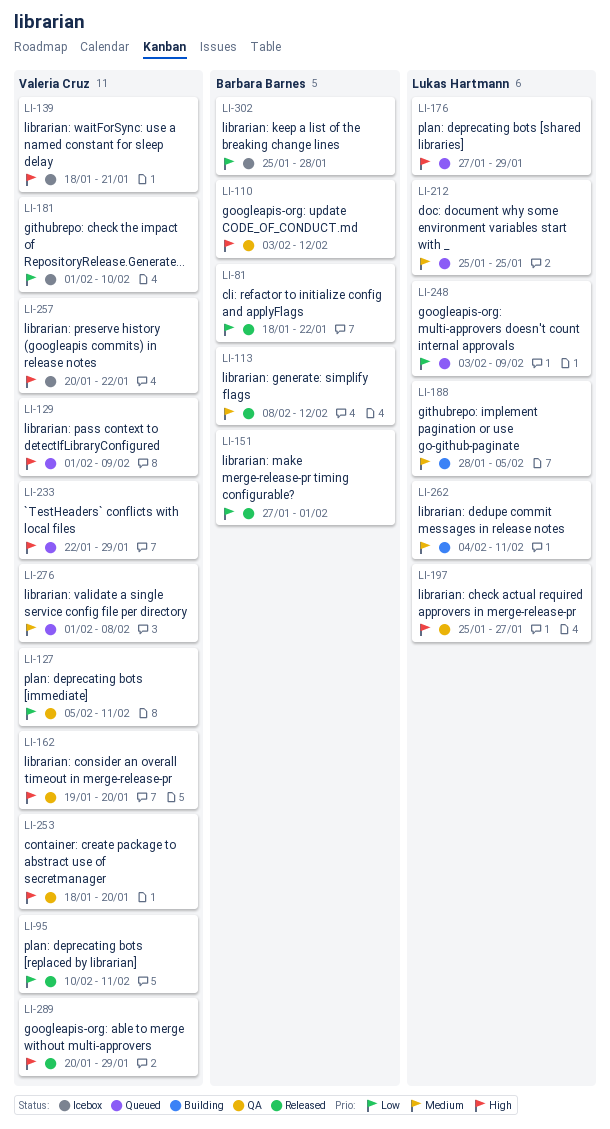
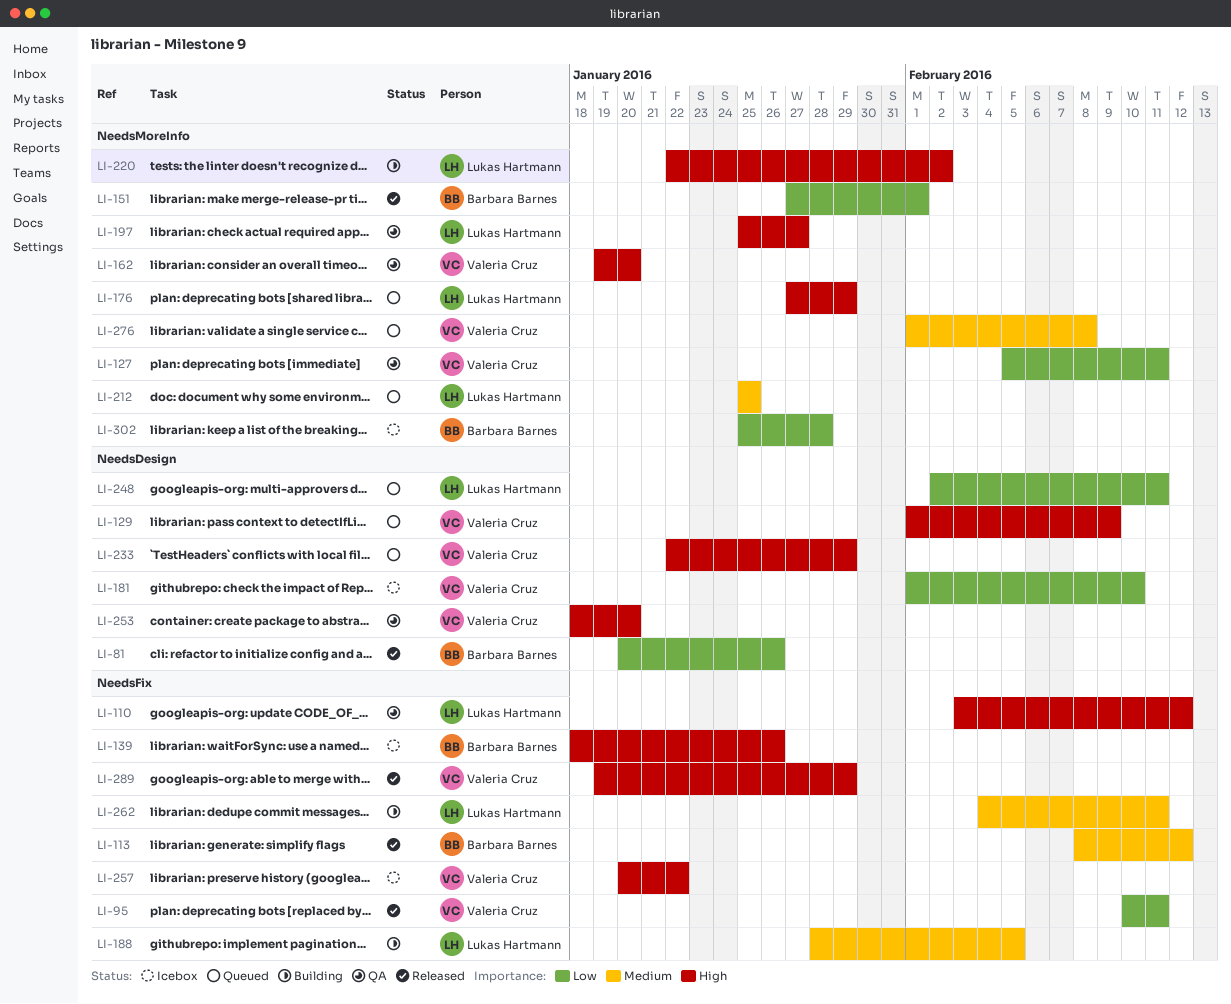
LI-81, start: Jan 18 -> Jan 20
LI-81, due: Jan 22 -> Jan 26
LI-110, owner: Barbara Barnes -> Lukas Hartmann
LI-139, owner: Valeria Cruz -> Barbara Barnes
LI-139, due: Jan 21 -> Jan 26
LI-220: none -> present
LI-248, start: Feb 3 -> Feb 2
LI-248, due: Feb 9 -> Feb 11
LI-289, start: Jan 20 -> Jan 19

